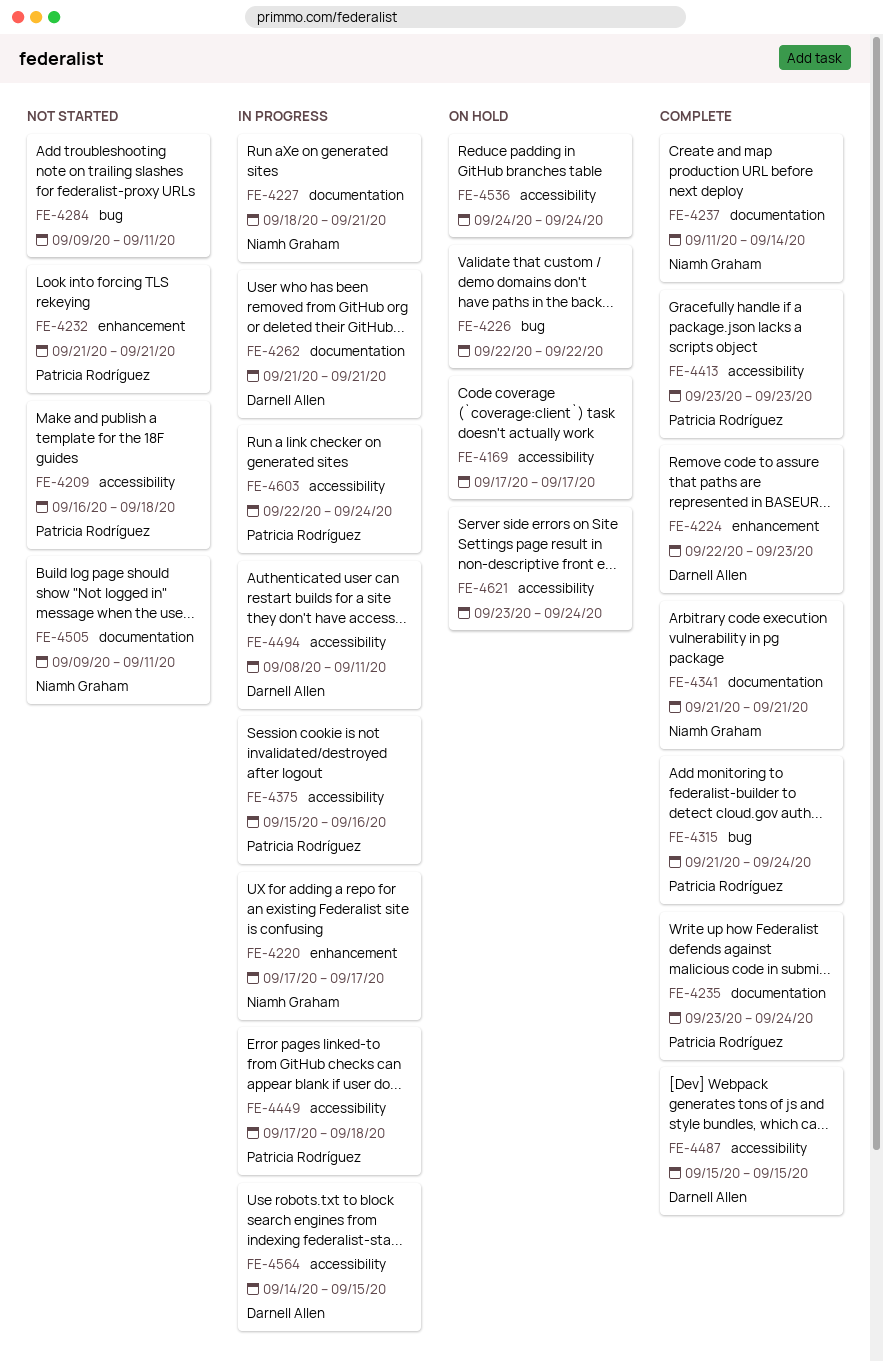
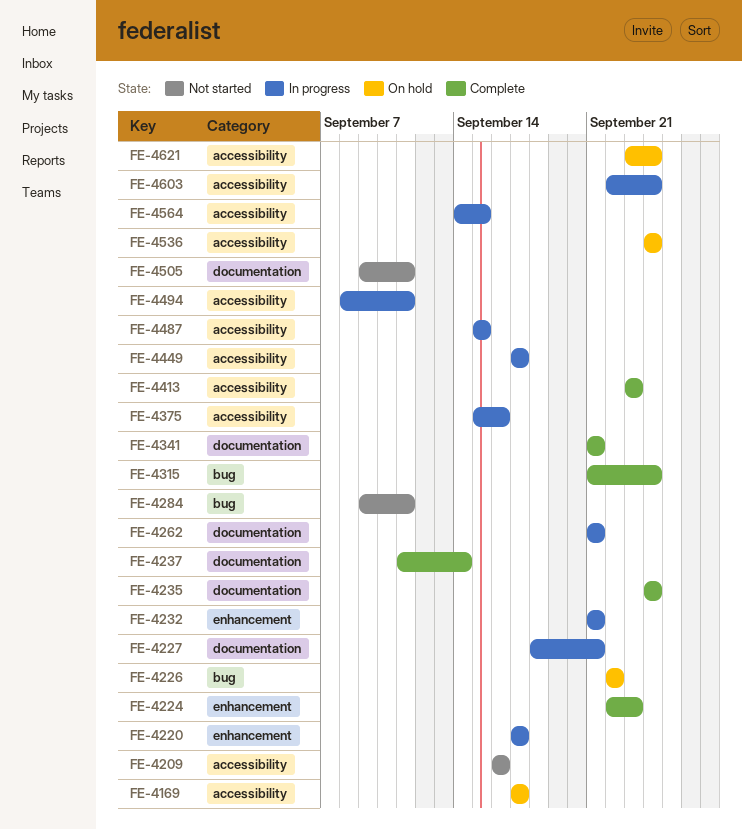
FE-4209, due: Sep 18 -> Sep 16
FE-4232, status: Not started -> In progress
FE-4235, start: Sep 23 -> Sep 24
FE-4449, due: Sep 18 -> Sep 17
FE-4487, status: Complete -> In progress

